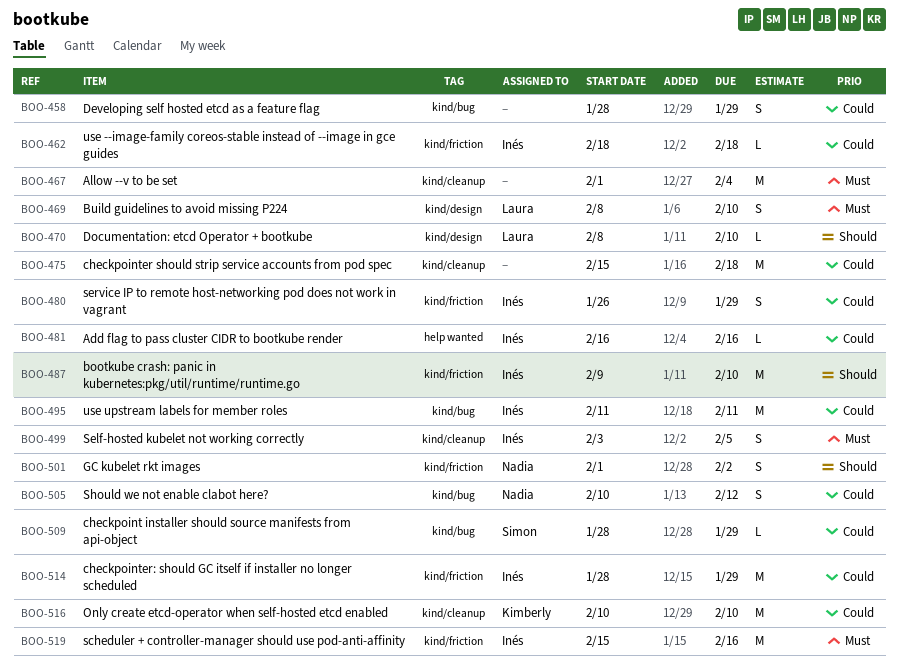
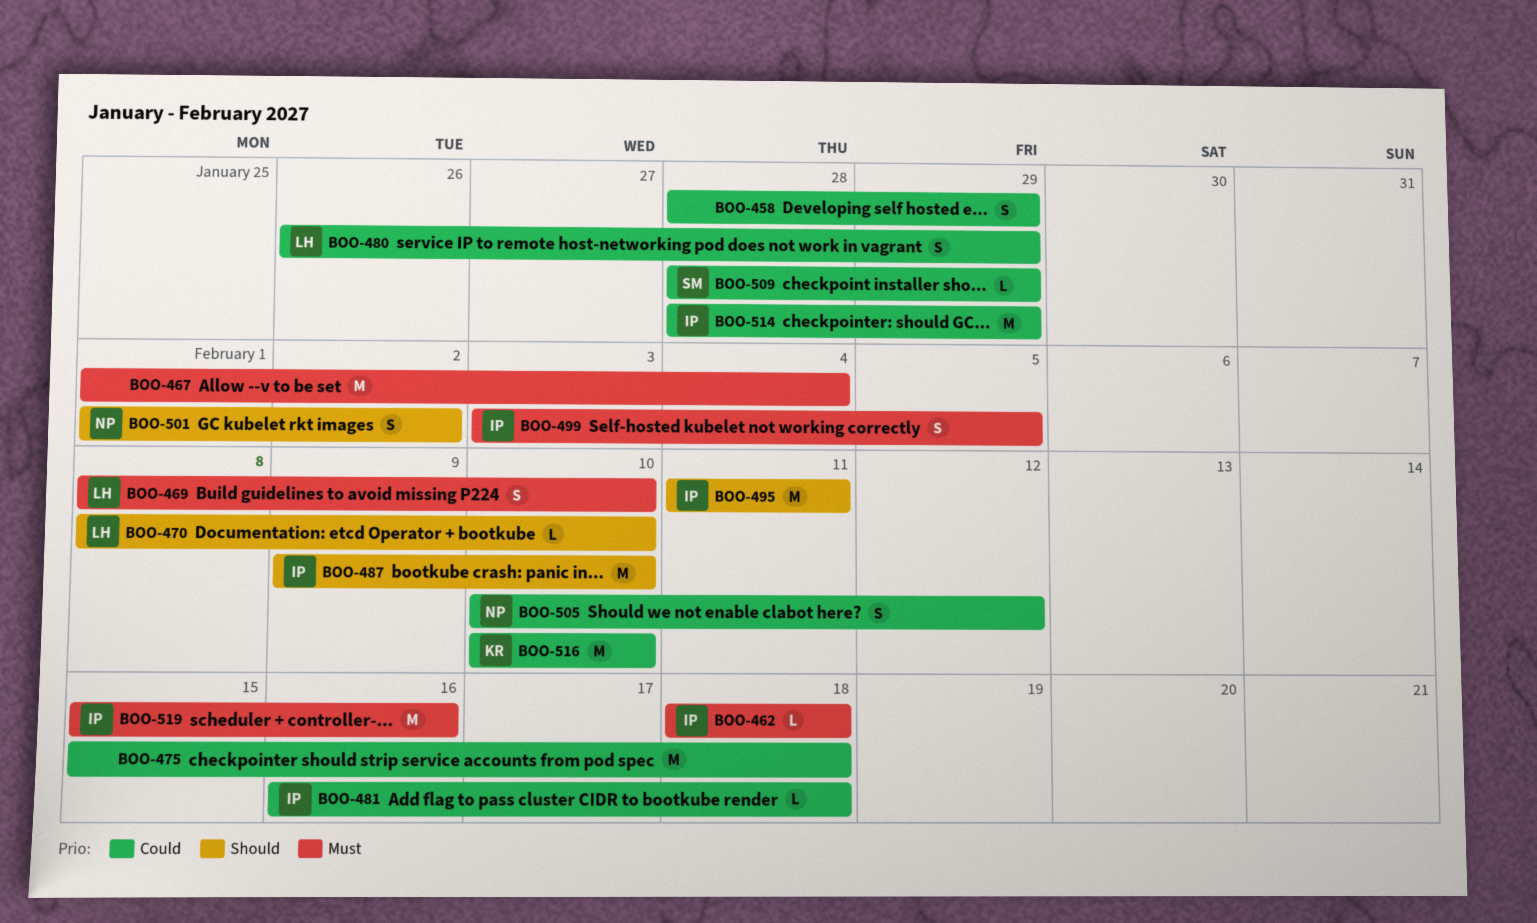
BOO-462, priority: Could -> Must
BOO-480, owner: Inés -> Laura
BOO-481, due: Feb 16 -> Feb 18
BOO-495, priority: Could -> Should

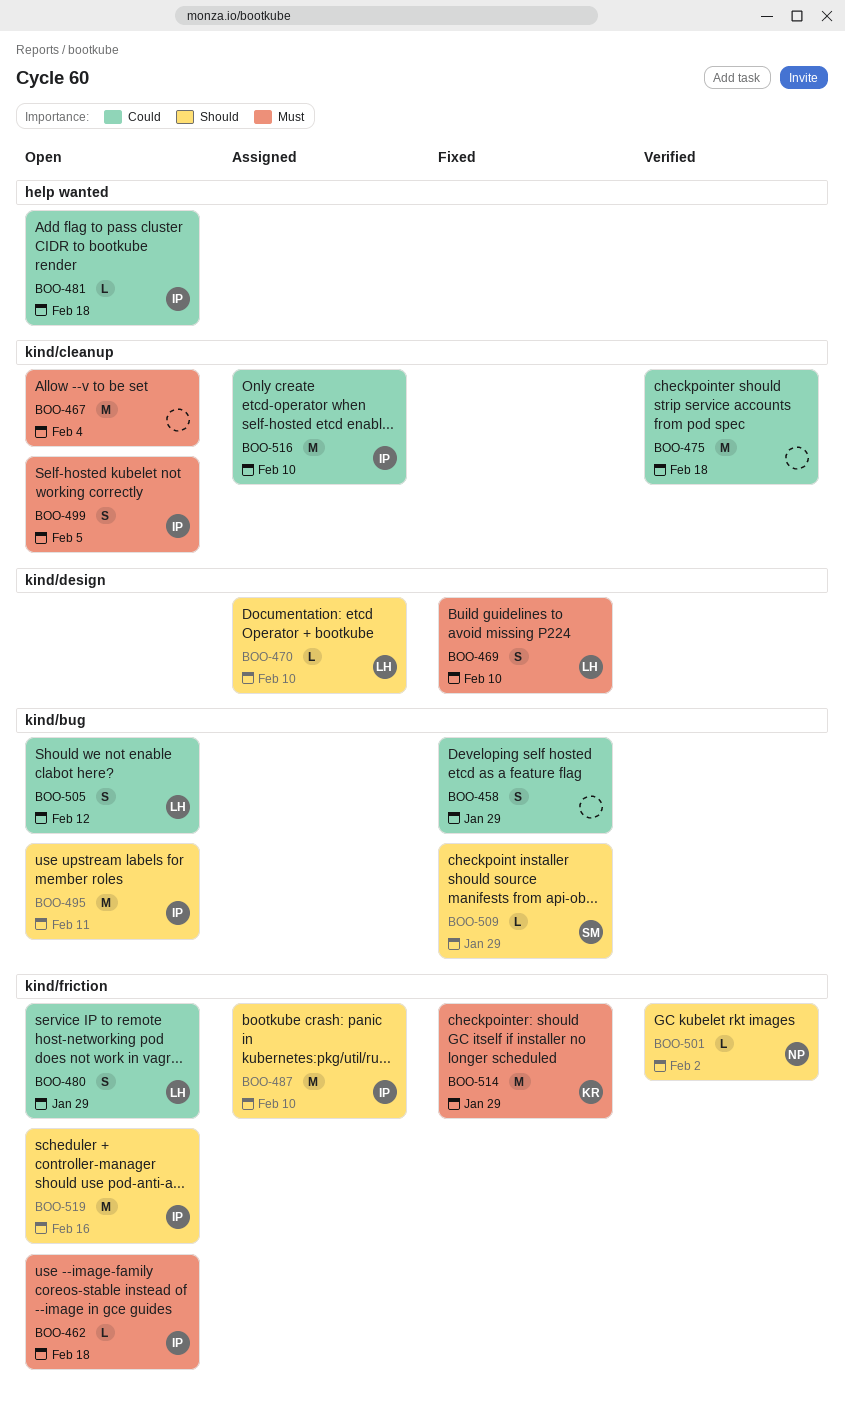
BOO-501, estimate: S -> L
BOO-505, owner: NP -> LH
BOO-509, priority: Could -> Should
BOO-514, owner: IP -> KR
BOO-514, priority: Could -> Must
BOO-516, owner: KR -> IP
BOO-519, priority: Must -> Should

